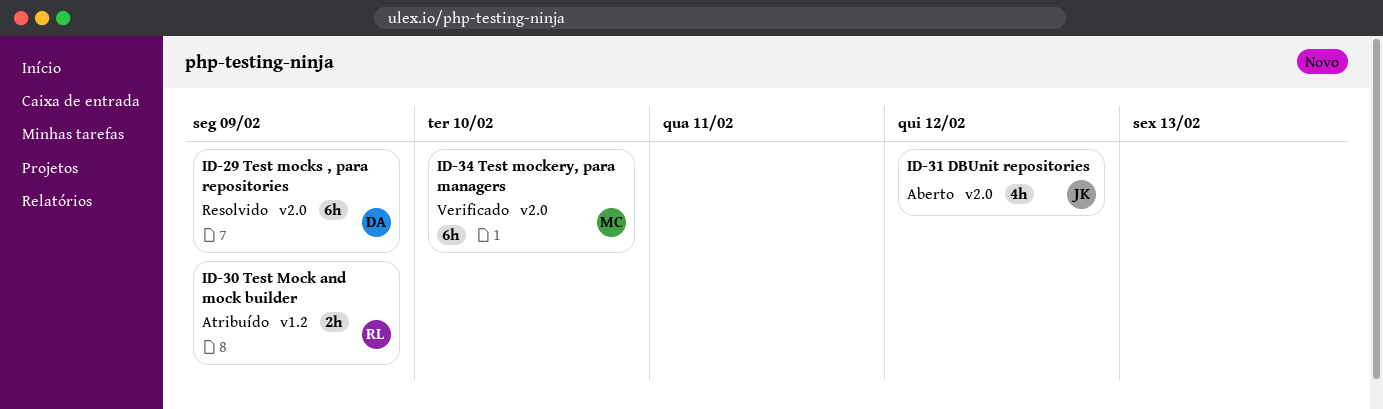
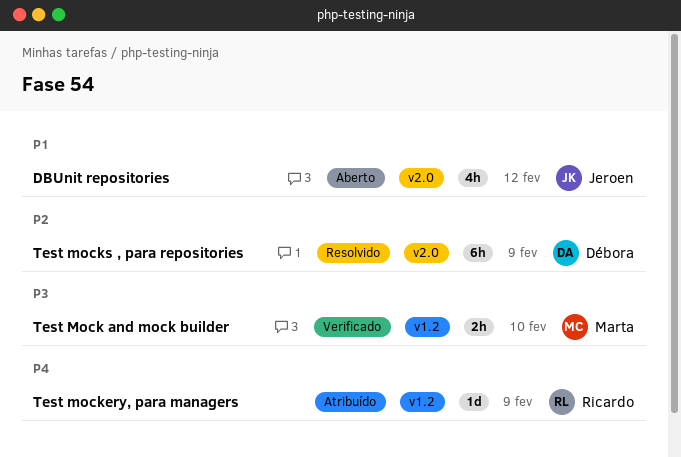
Test Mock and mock builder, status: Atribuído -> Verificado
Test Mock and mock builder, owner: Ricardo -> Marta
Test Mock and mock builder, due: Feb 9 -> Feb 10
Test mockery, para managers, status: Verificado -> Atribuído
Test mockery, para managers, owner: Marta -> Ricardo
Test mockery, para managers, label: v2.0 -> v1.2
Test mockery, para managers, estimate: 6h -> 1d
Test mockery, para managers, due: Feb 10 -> Feb 9

